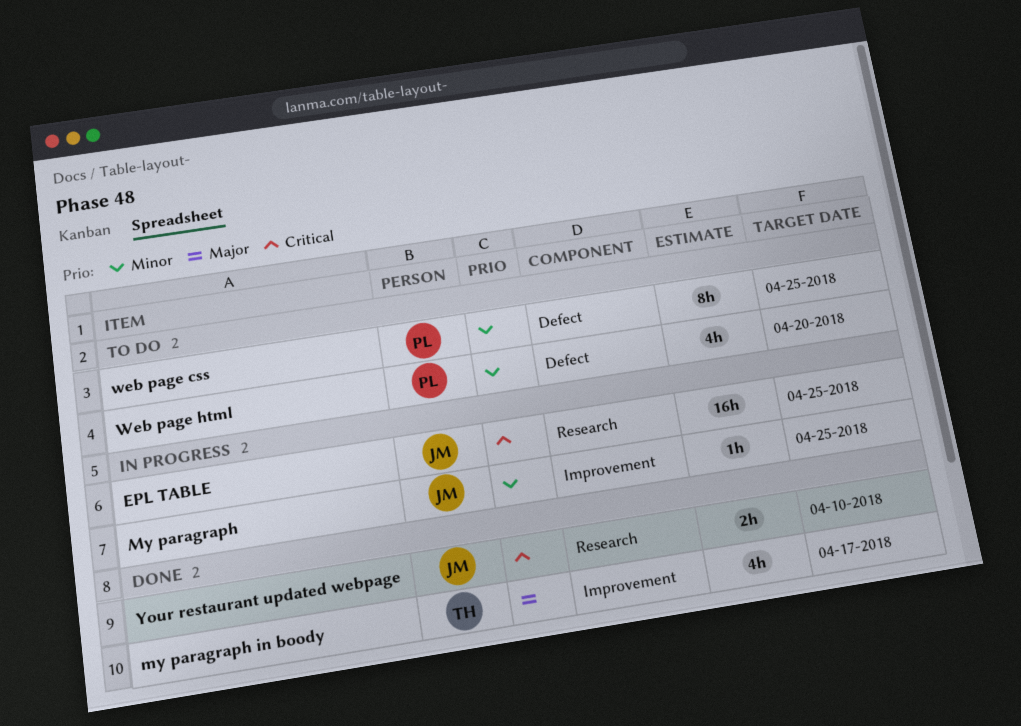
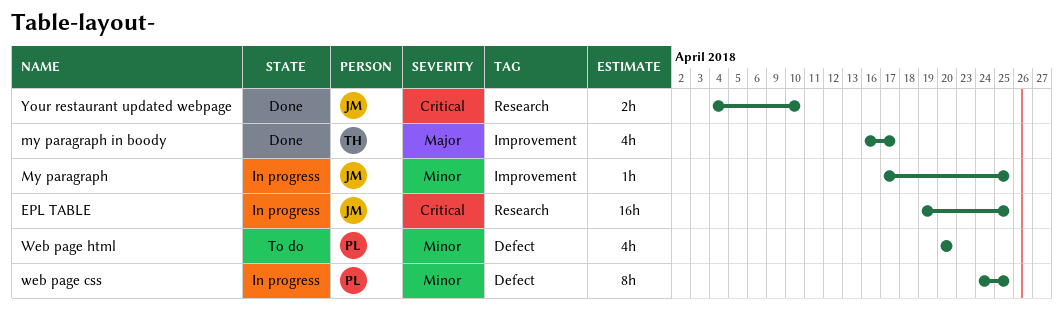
web page css, status: To do -> In progress

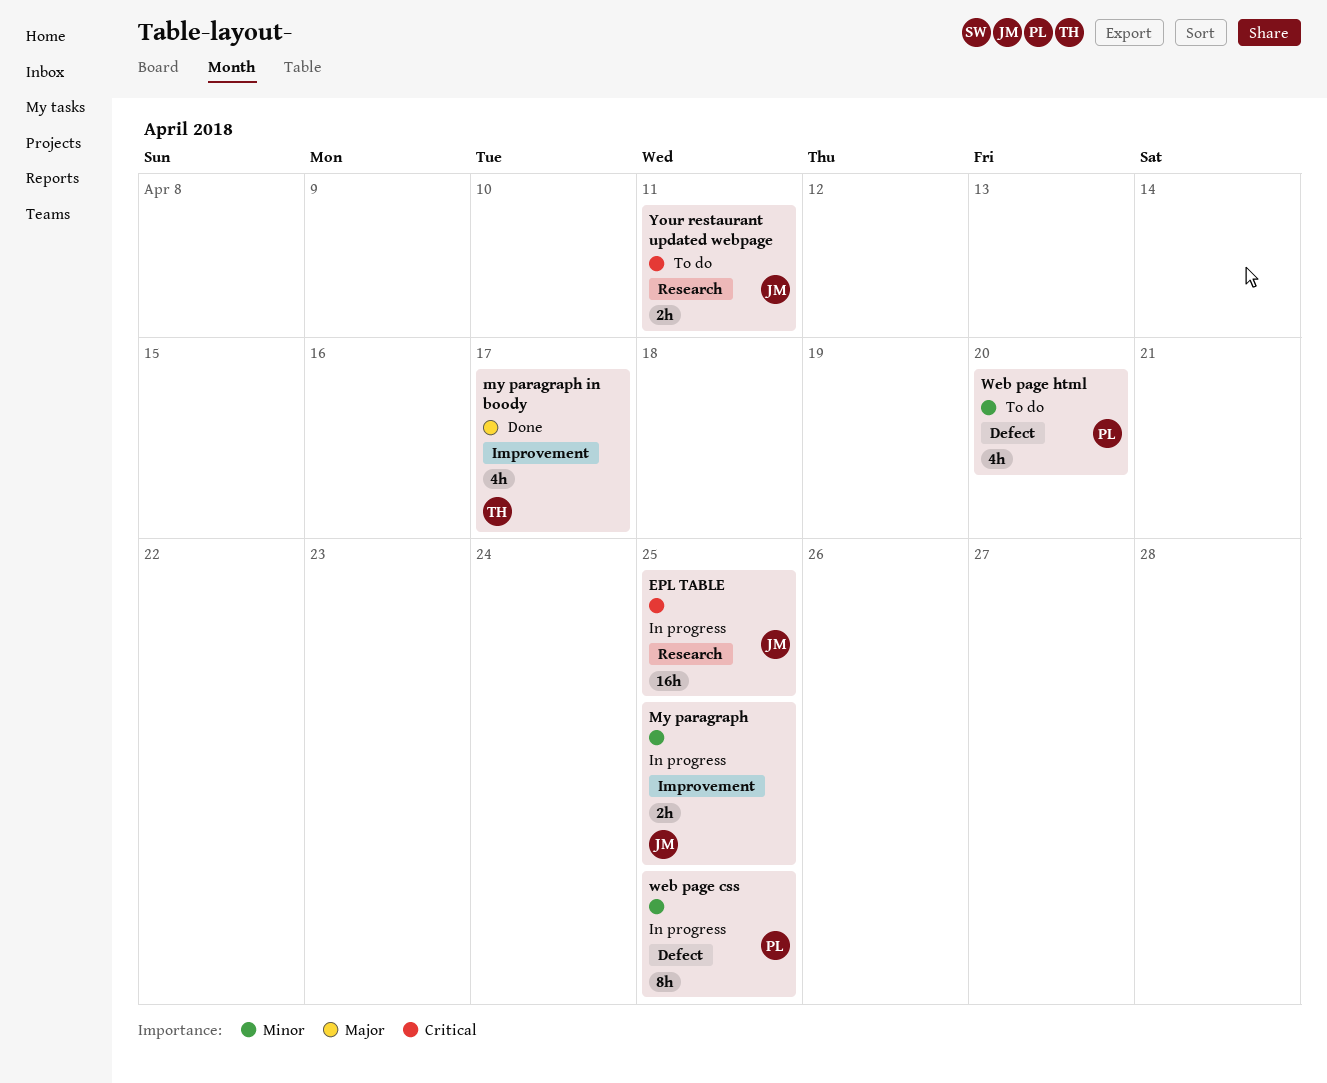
My paragraph, estimate: 1h -> 2h
Your restaurant updated webpage, status: Done -> To do
Your restaurant updated webpage, due: Apr 10 -> Apr 11

